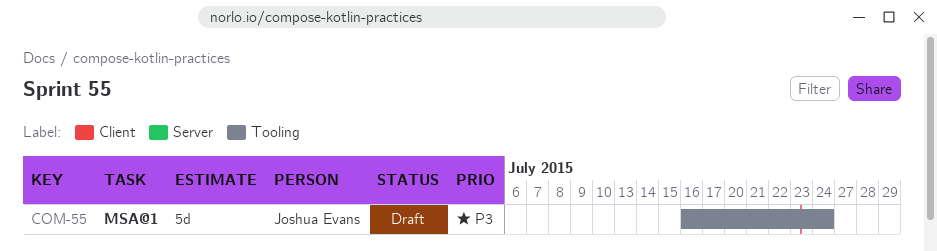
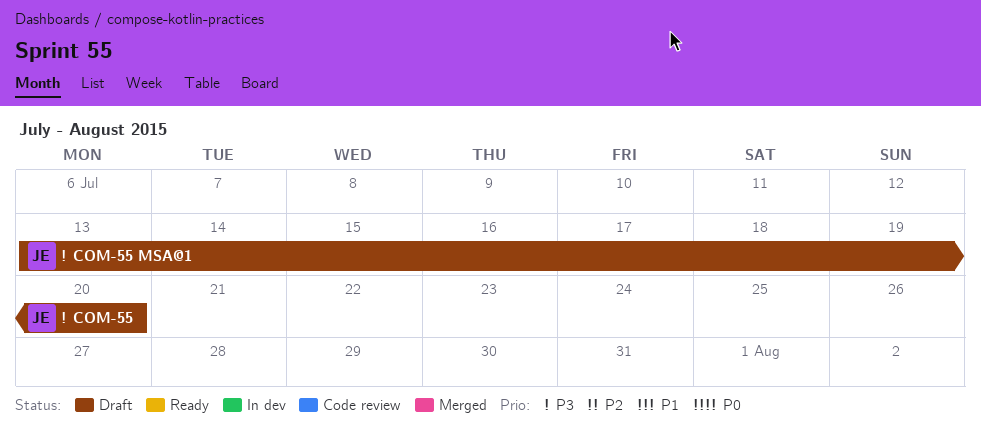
COM-55, start: Jul 16 -> Jul 13
COM-55, due: Jul 24 -> Jul 20

